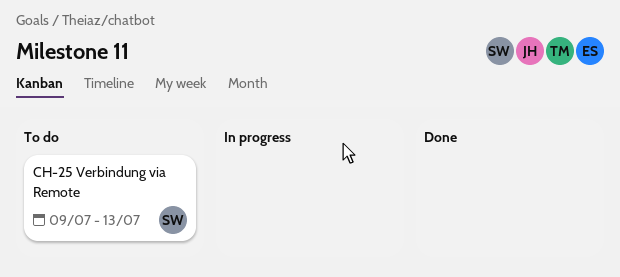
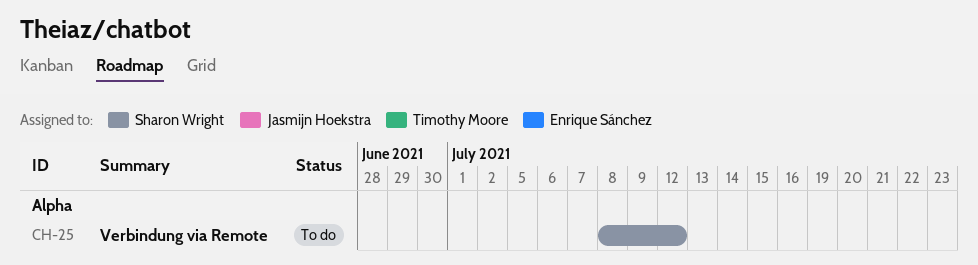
CH-25, start: Jul 9 -> Jul 8
CH-25, due: Jul 13 -> Jul 12

